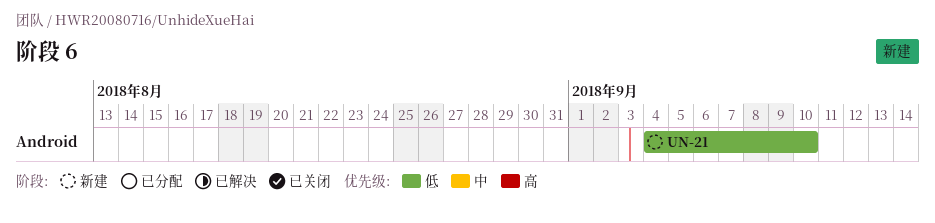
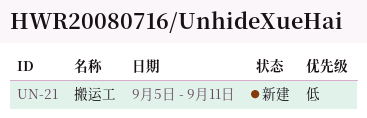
UN-21, start: Sep 4 -> Sep 5
UN-21, due: Sep 10 -> Sep 11

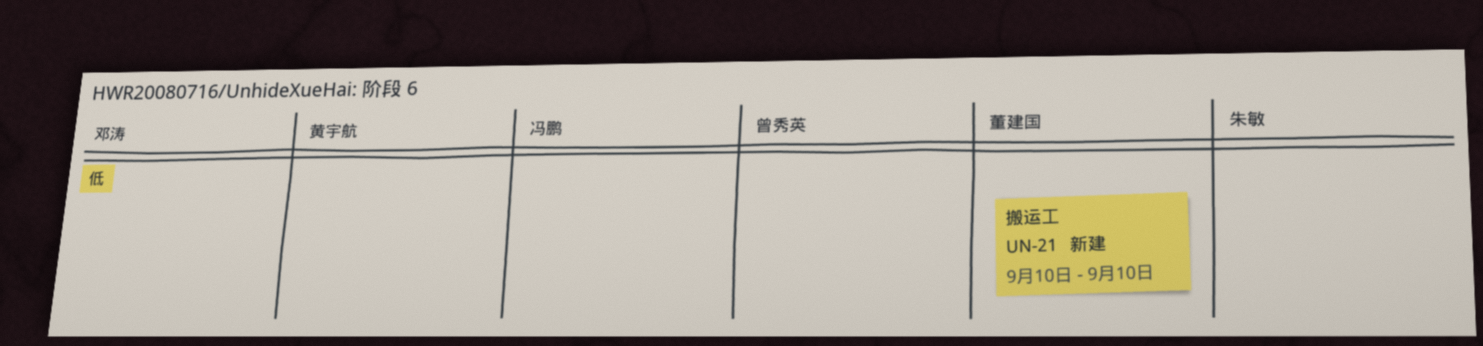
UN-21, start: Sep 5 -> Sep 10
UN-21, due: Sep 11 -> Sep 10

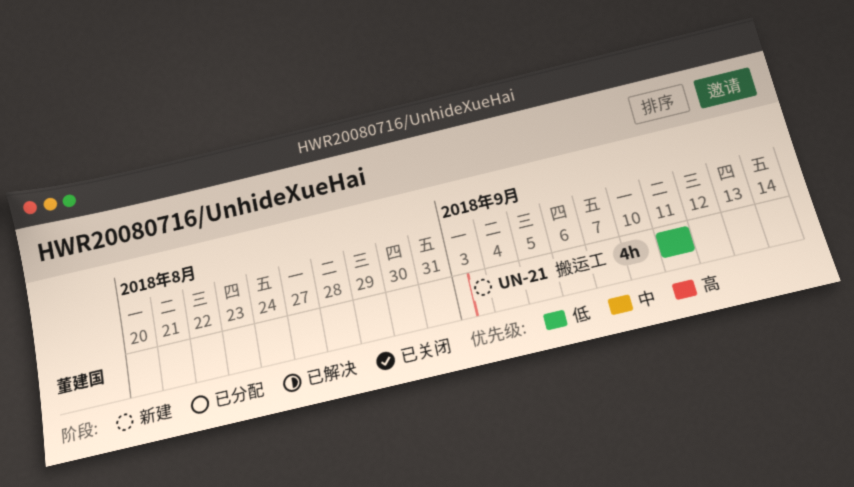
UN-21, start: Sep 10 -> Sep 11
UN-21, due: Sep 10 -> Sep 11

